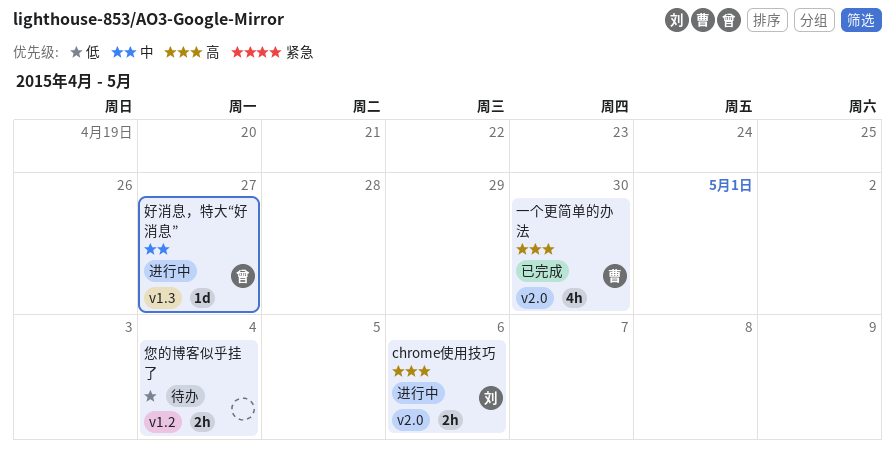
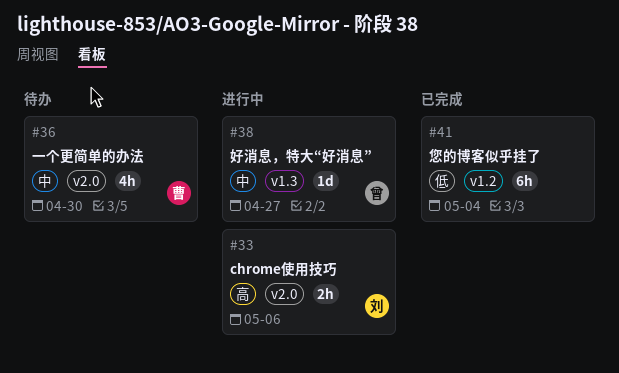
一个更简单的办法, status: 已完成 -> 待办
一个更简单的办法, priority: 高 -> 中
您的博客似乎挂了, status: 待办 -> 已完成
您的博客似乎挂了, estimate: 2h -> 6h

